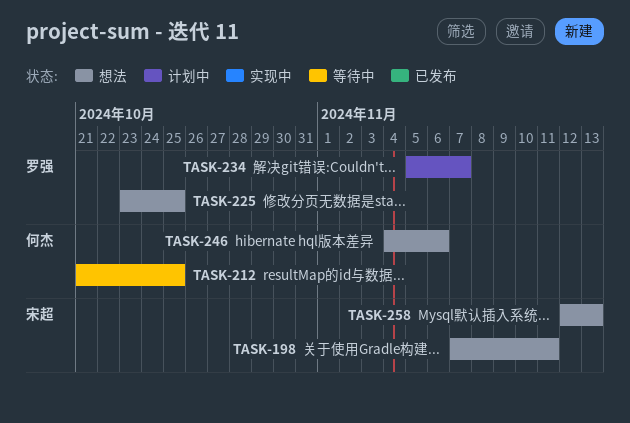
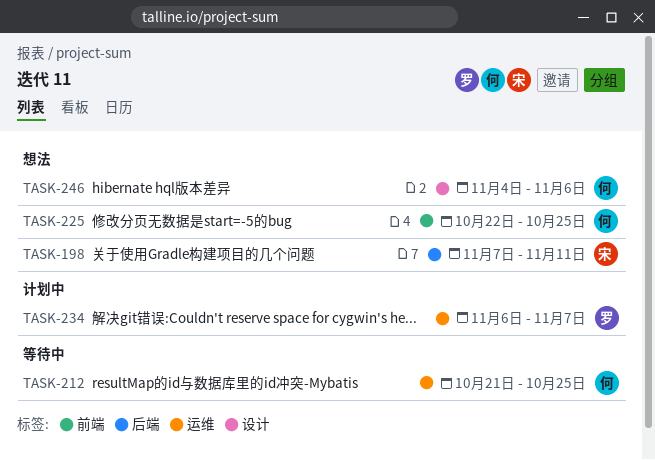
TASK-225, owner: 罗强 -> 何杰
TASK-225, start: Oct 23 -> Oct 22
TASK-234, start: Nov 5 -> Nov 6
TASK-258: present -> none

